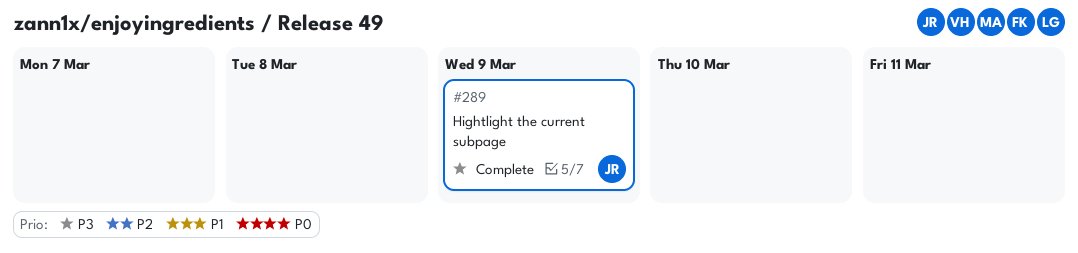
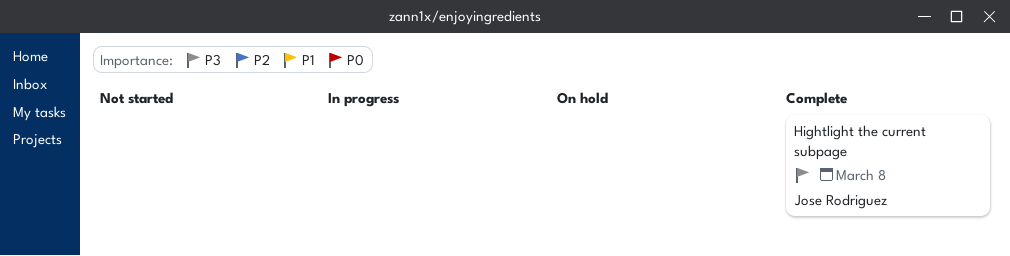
Hightlight the current subpage, due: Mar 9 -> Mar 8

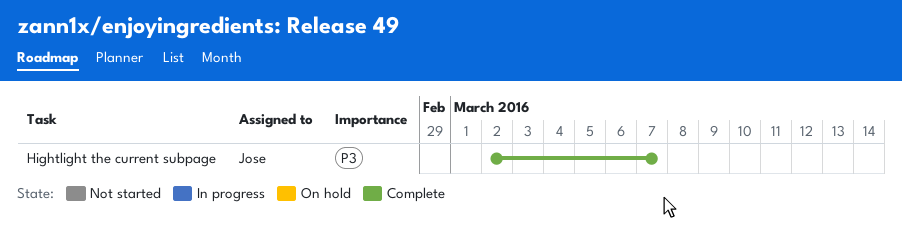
Hightlight the current subpage, due: Mar 8 -> Mar 7

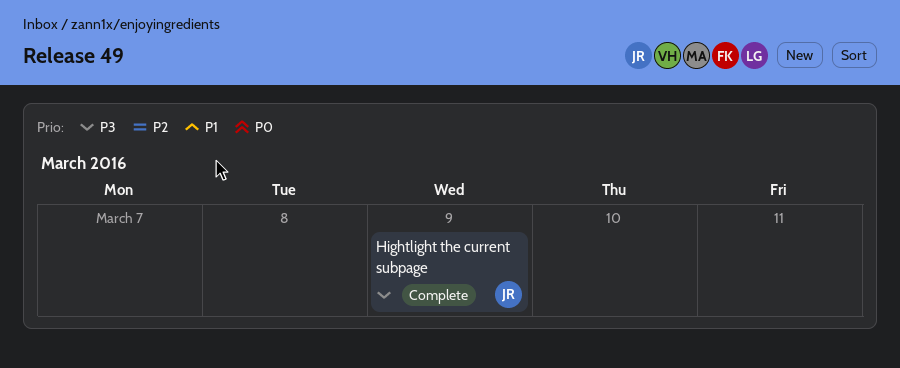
Hightlight the current subpage, due: Mar 7 -> Mar 9

